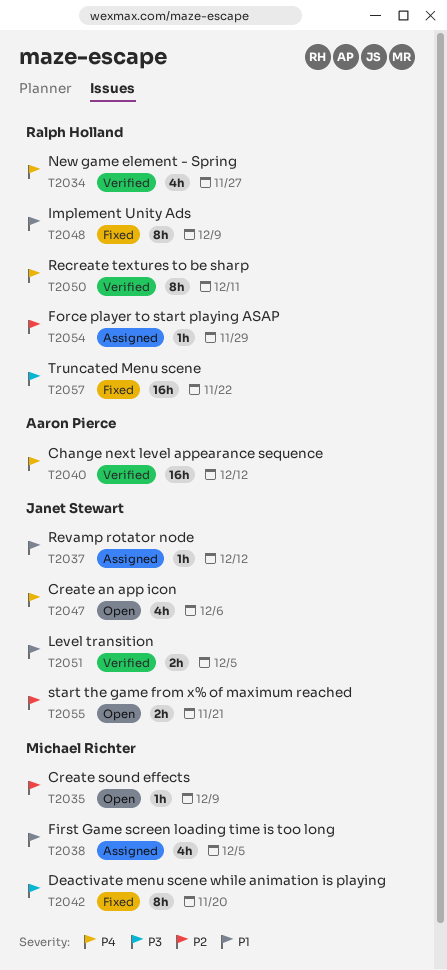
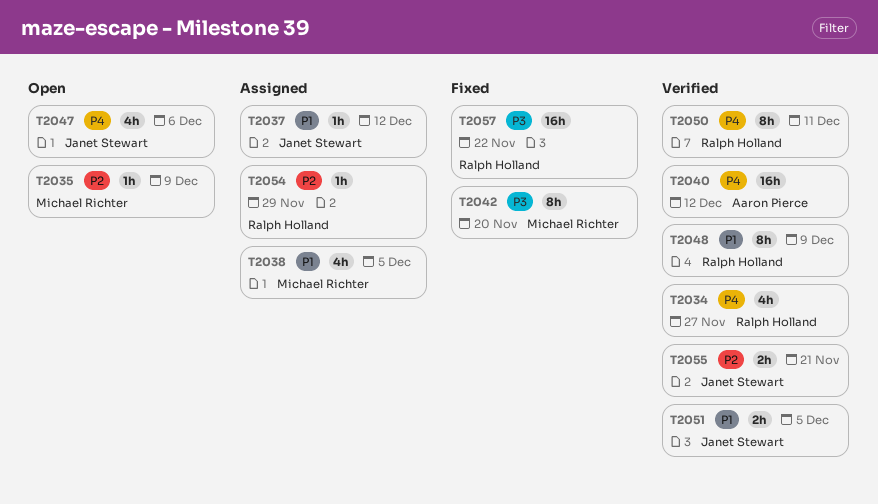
T2048, status: Fixed -> Verified
T2055, status: Open -> Verified

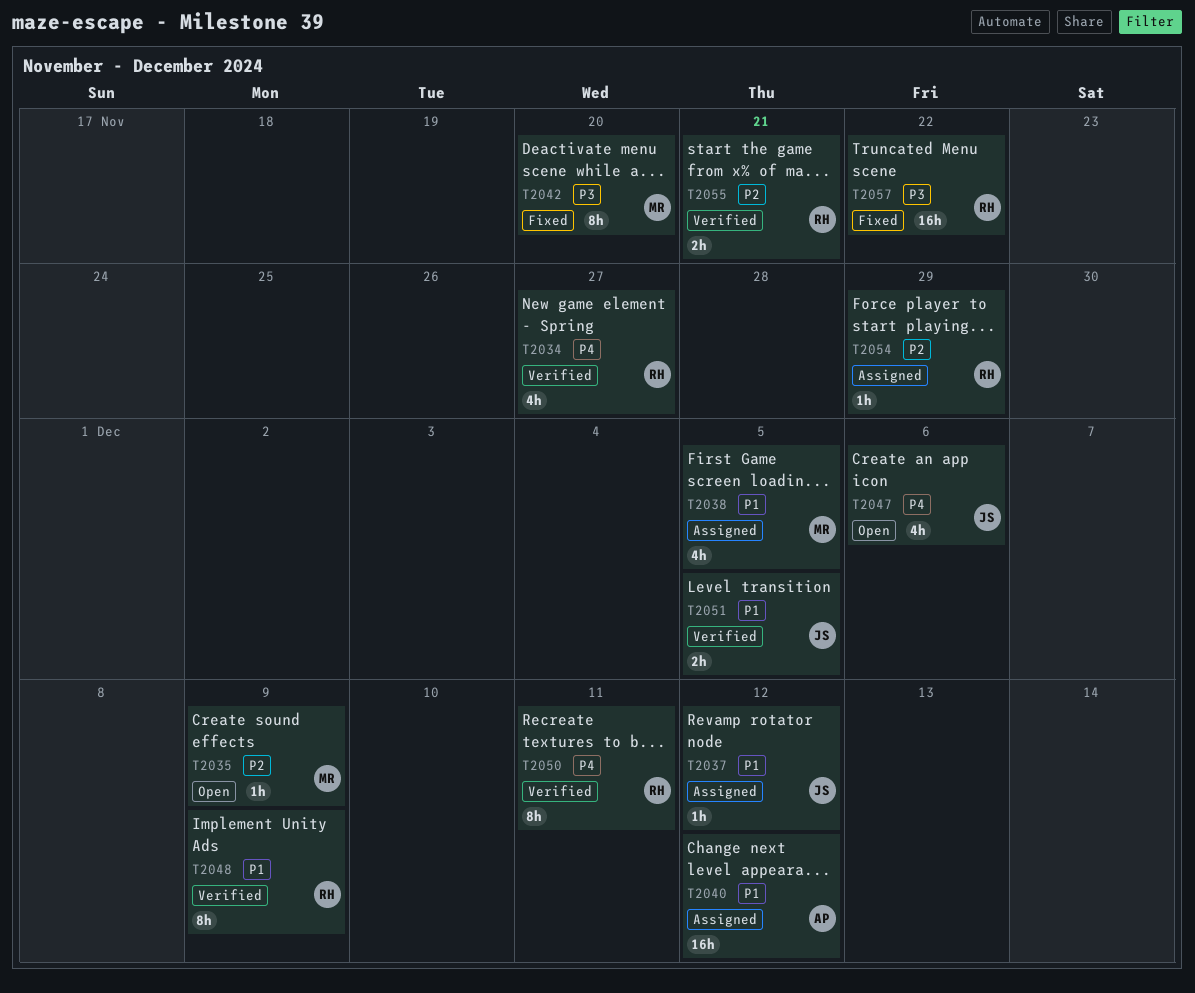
T2040, status: Verified -> Assigned
T2040, priority: P4 -> P1
T2055, owner: Janet Stewart -> Ralph Holland

